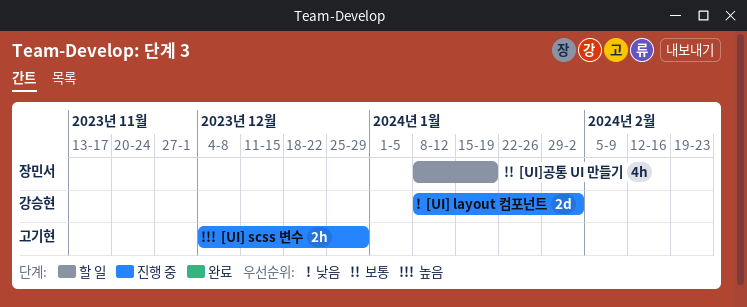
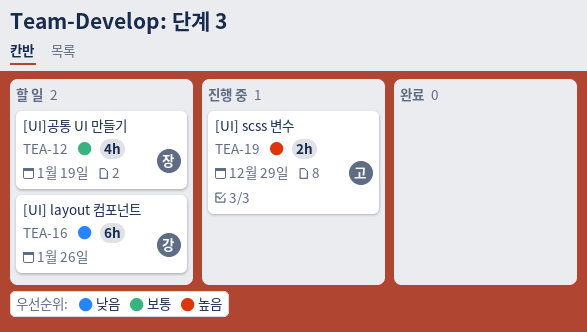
[UI] layout 컴포넌트, status: 진행 중 -> 할 일
[UI] layout 컴포넌트, estimate: 2d -> 6h
[UI] layout 컴포넌트, due: Feb 2 -> Jan 26

